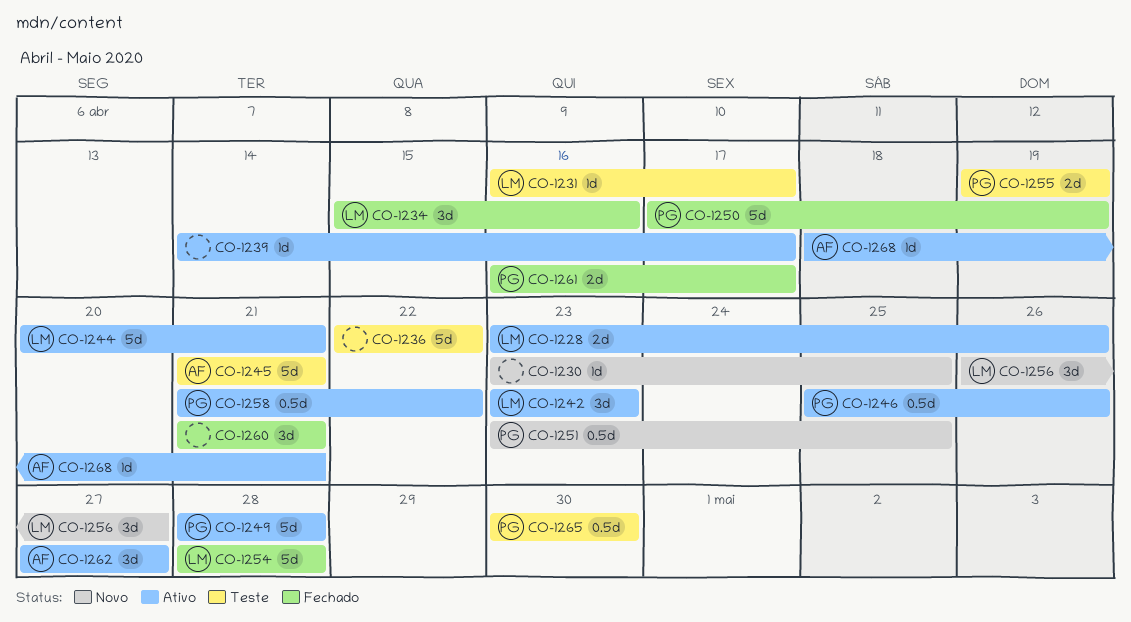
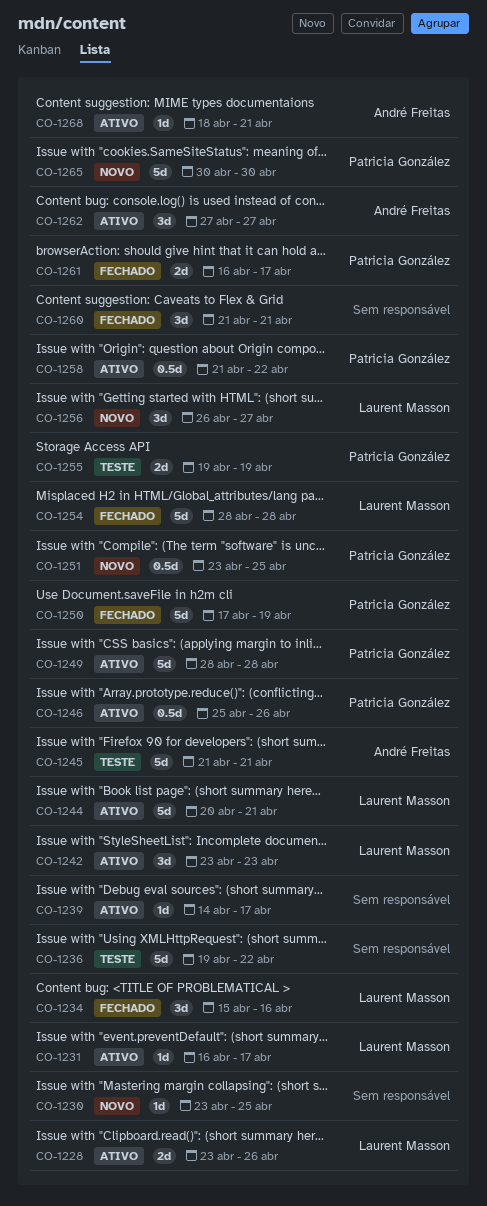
CO-1231, status: Teste -> Ativo
CO-1236, start: Apr 22 -> Apr 19
CO-1265, status: Teste -> Novo
CO-1265, estimate: 0.5d -> 5d

